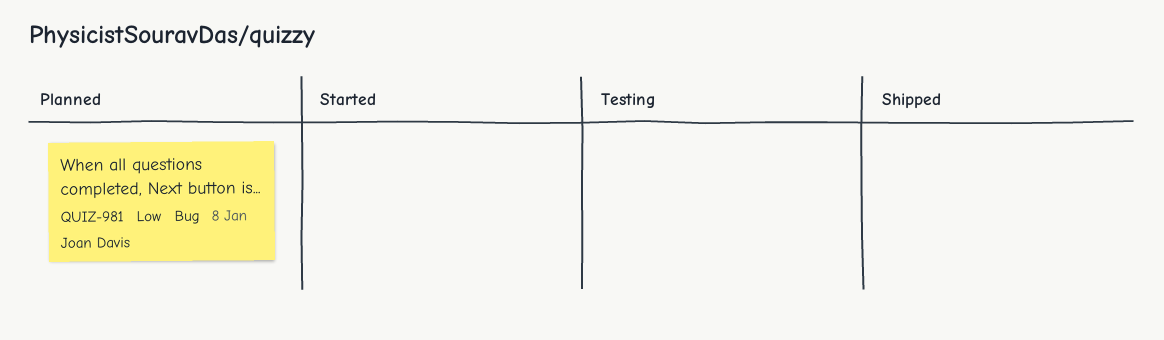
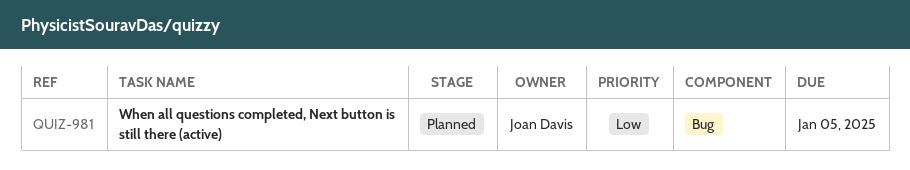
QUIZ-981, due: Jan 8 -> Jan 5

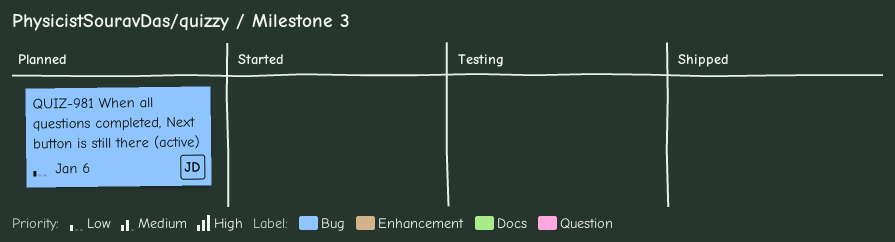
QUIZ-981, due: Jan 5 -> Jan 6

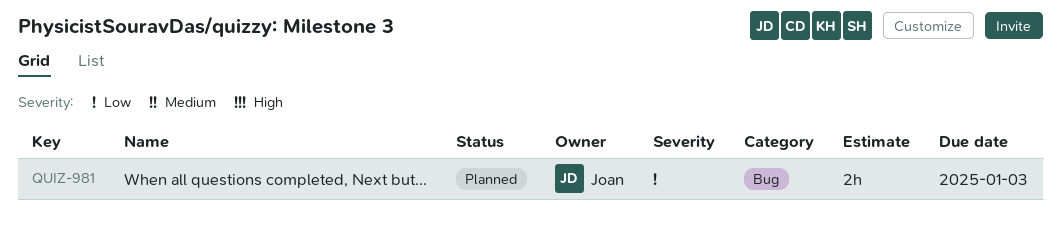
QUIZ-981, due: Jan 6 -> Jan 3

